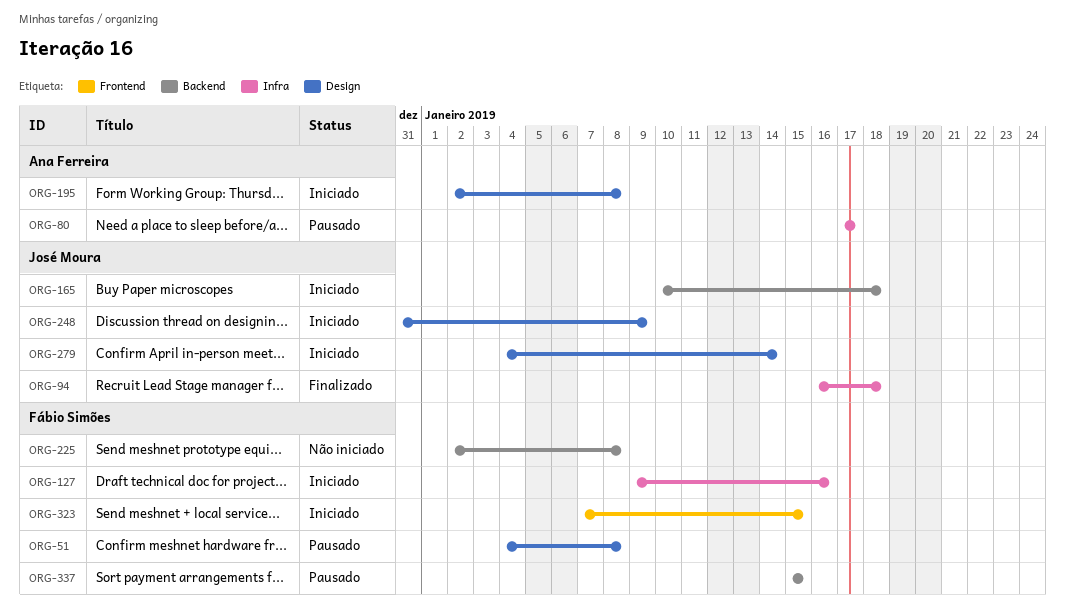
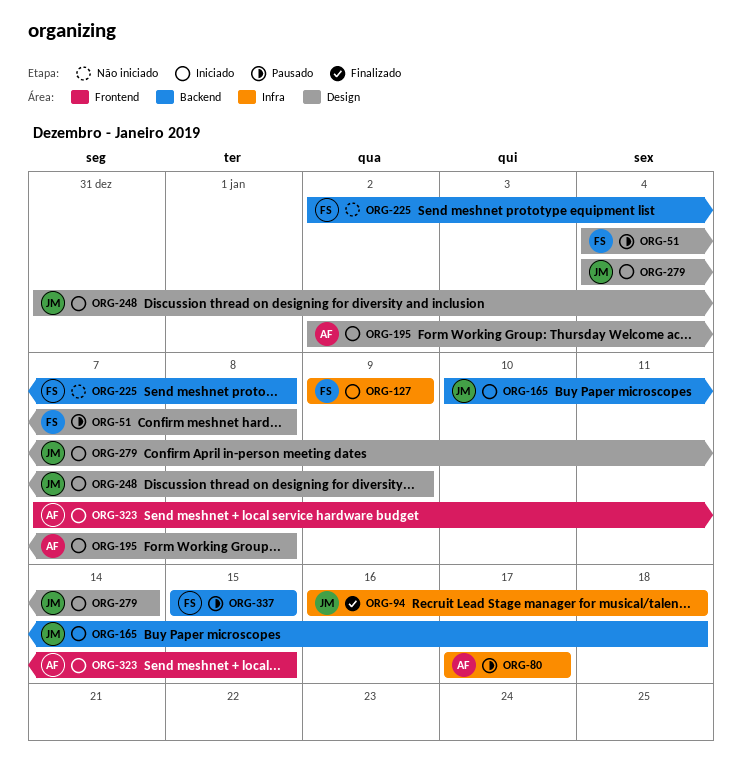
ORG-127, due: Jan 16 -> Jan 9
ORG-323, owner: Fábio Simões -> Ana Ferreira

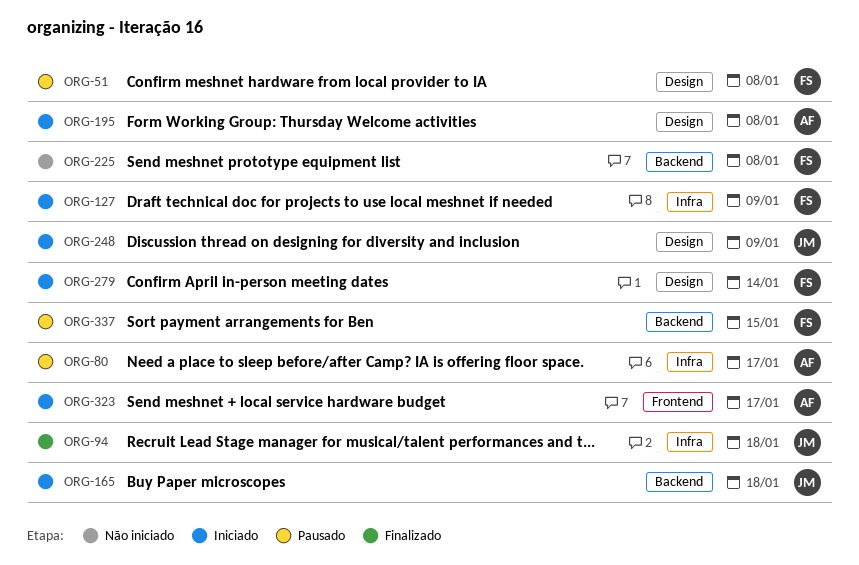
ORG-279, owner: JM -> FS
ORG-323, due: Jan 15 -> Jan 17

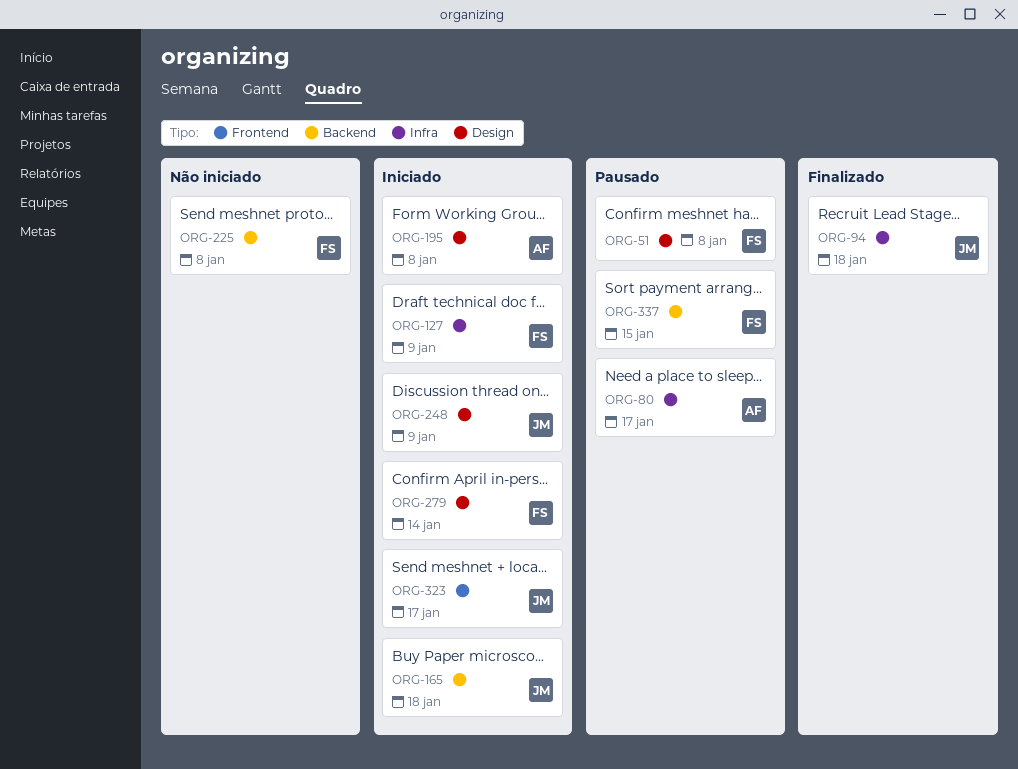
ORG-323, owner: AF -> JM

